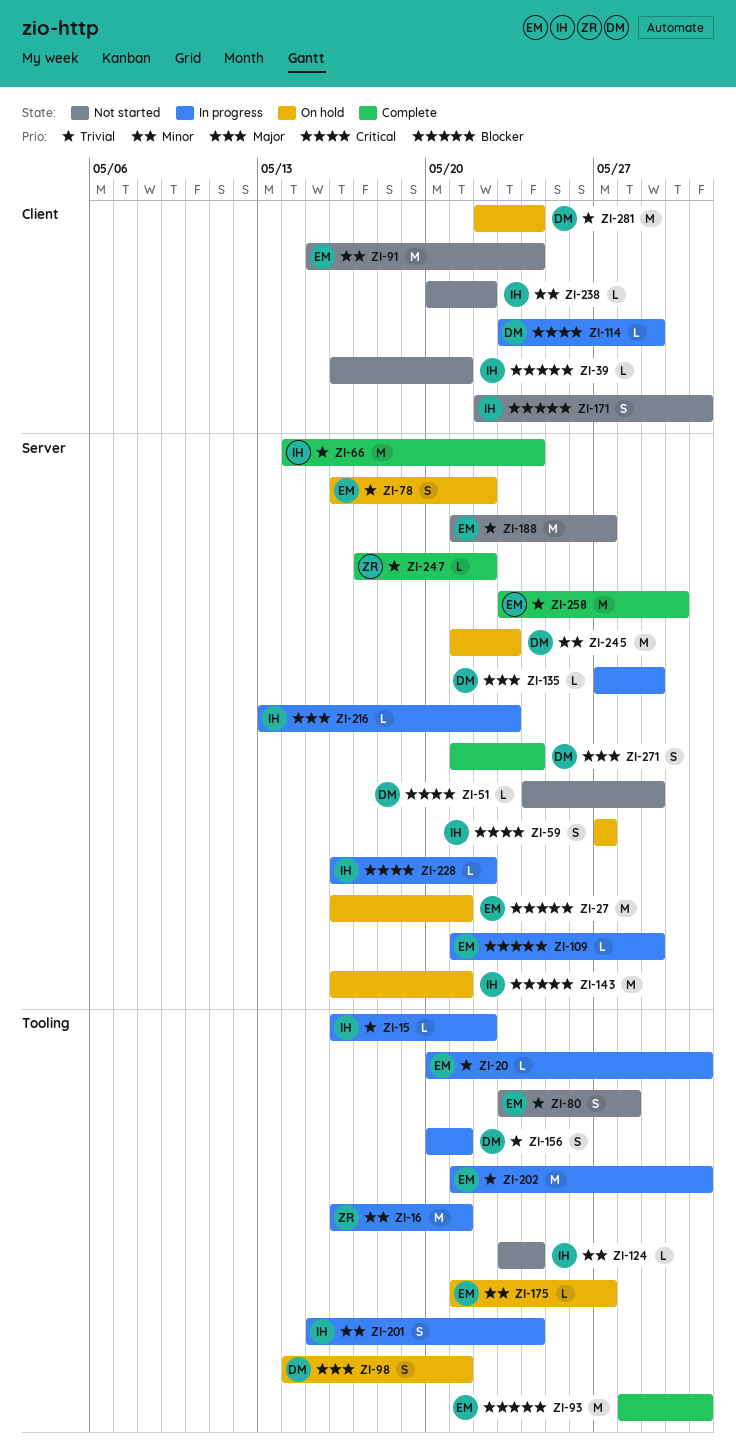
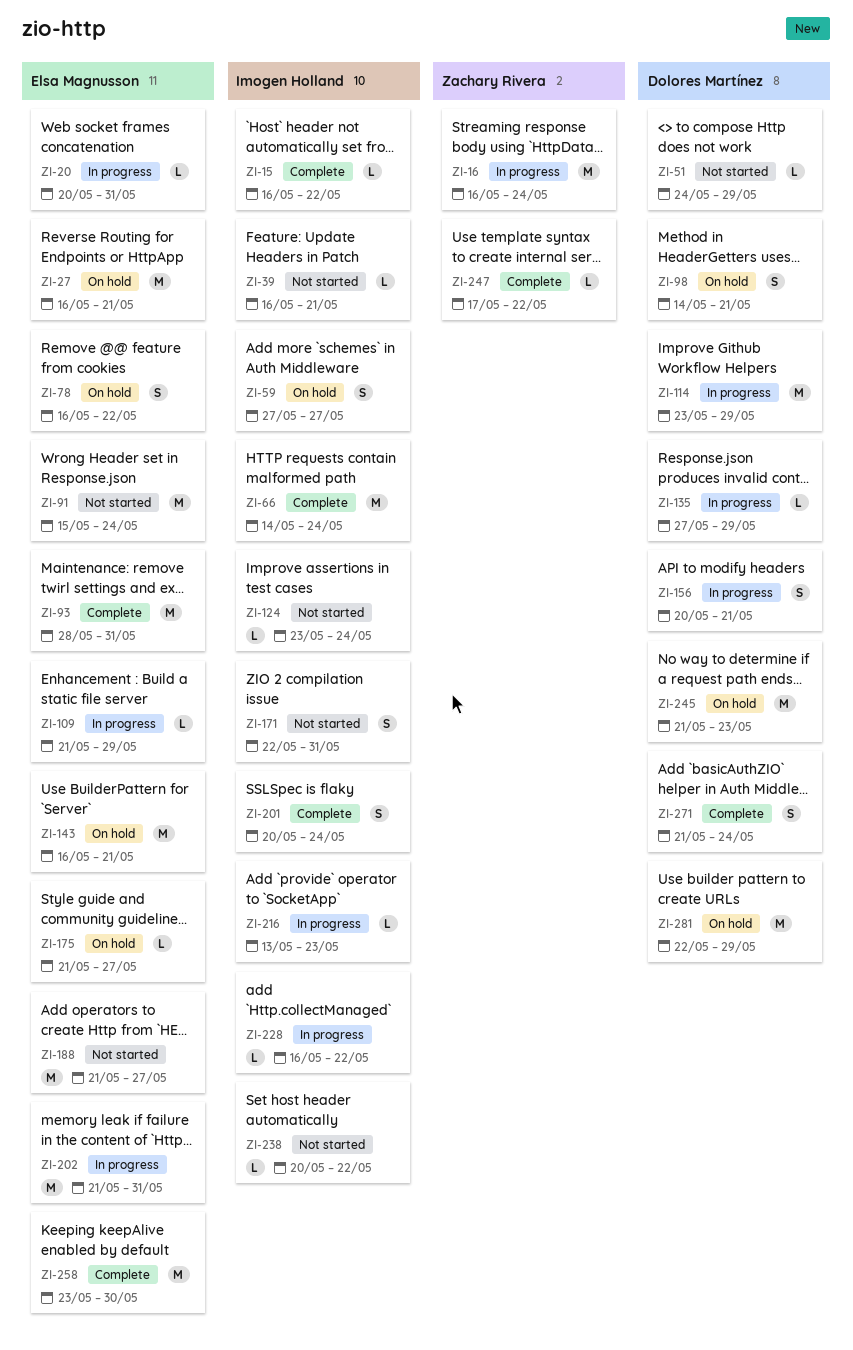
ZI-15, status: In progress -> Complete
ZI-16, due: May 21 -> May 24
ZI-80: present -> none
ZI-114, estimate: L -> M
ZI-143, owner: Imogen Holland -> Elsa Magnusson
ZI-201, status: In progress -> Complete
ZI-201, start: May 15 -> May 20
ZI-281, due: May 24 -> May 29

